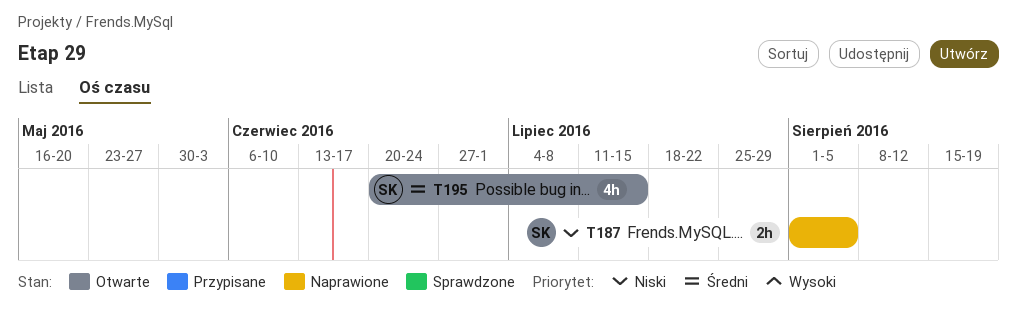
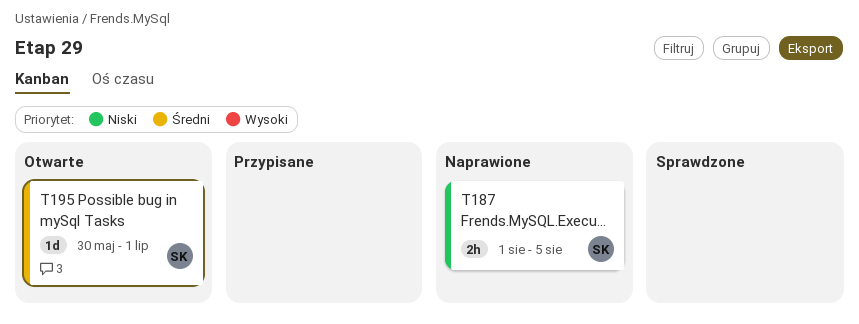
T195, estimate: 4h -> 1d
T195, start: Jun 20 -> May 30
T195, due: Jul 15 -> Jul 1

